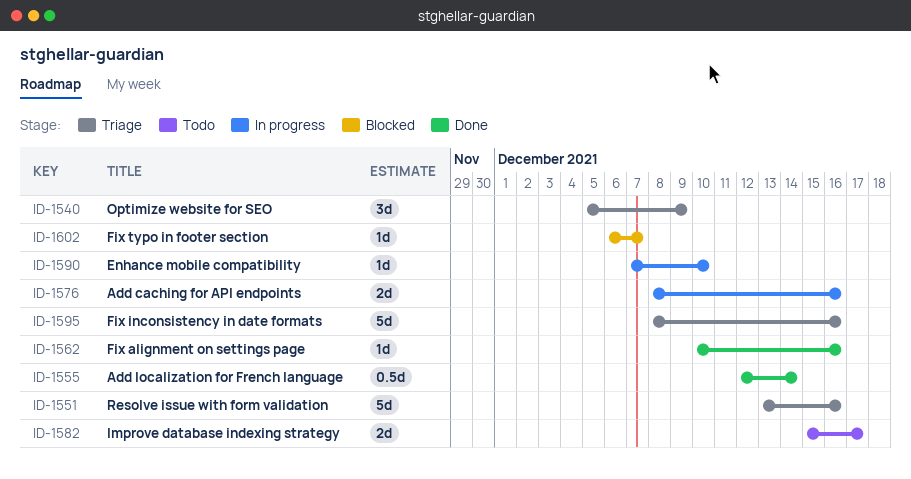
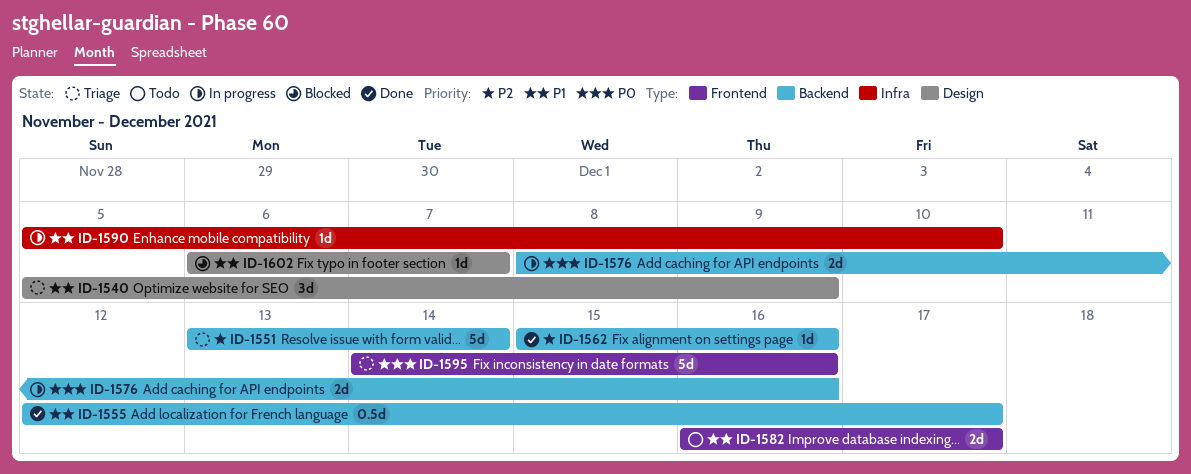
ID-1551, due: Dec 16 -> Dec 14
ID-1555, due: Dec 14 -> Dec 17
ID-1562, start: Dec 10 -> Dec 15
ID-1582, start: Dec 15 -> Dec 16
ID-1590, start: Dec 7 -> Dec 5
ID-1595, start: Dec 8 -> Dec 14

